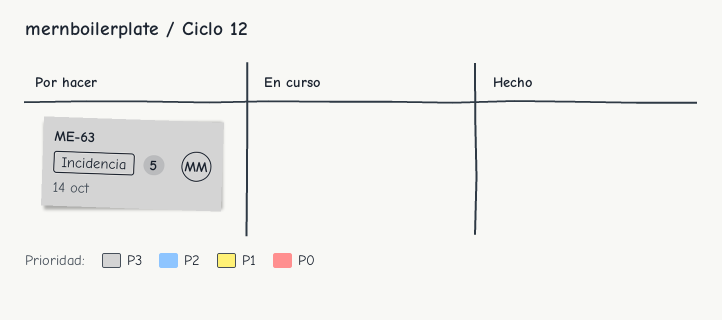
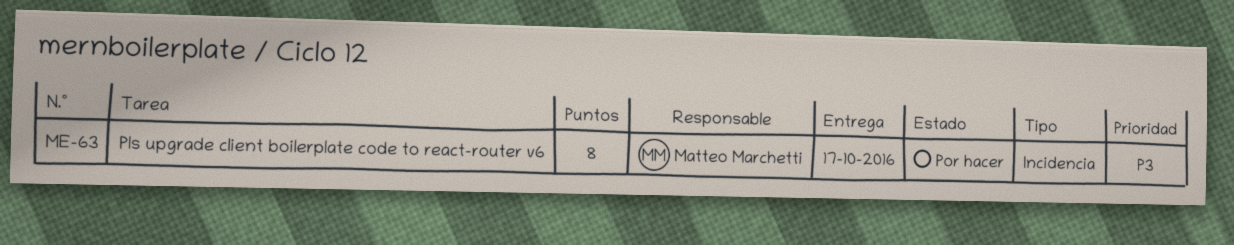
ME-63, estimate: 5 -> 8
ME-63, due: Oct 14 -> Oct 17

